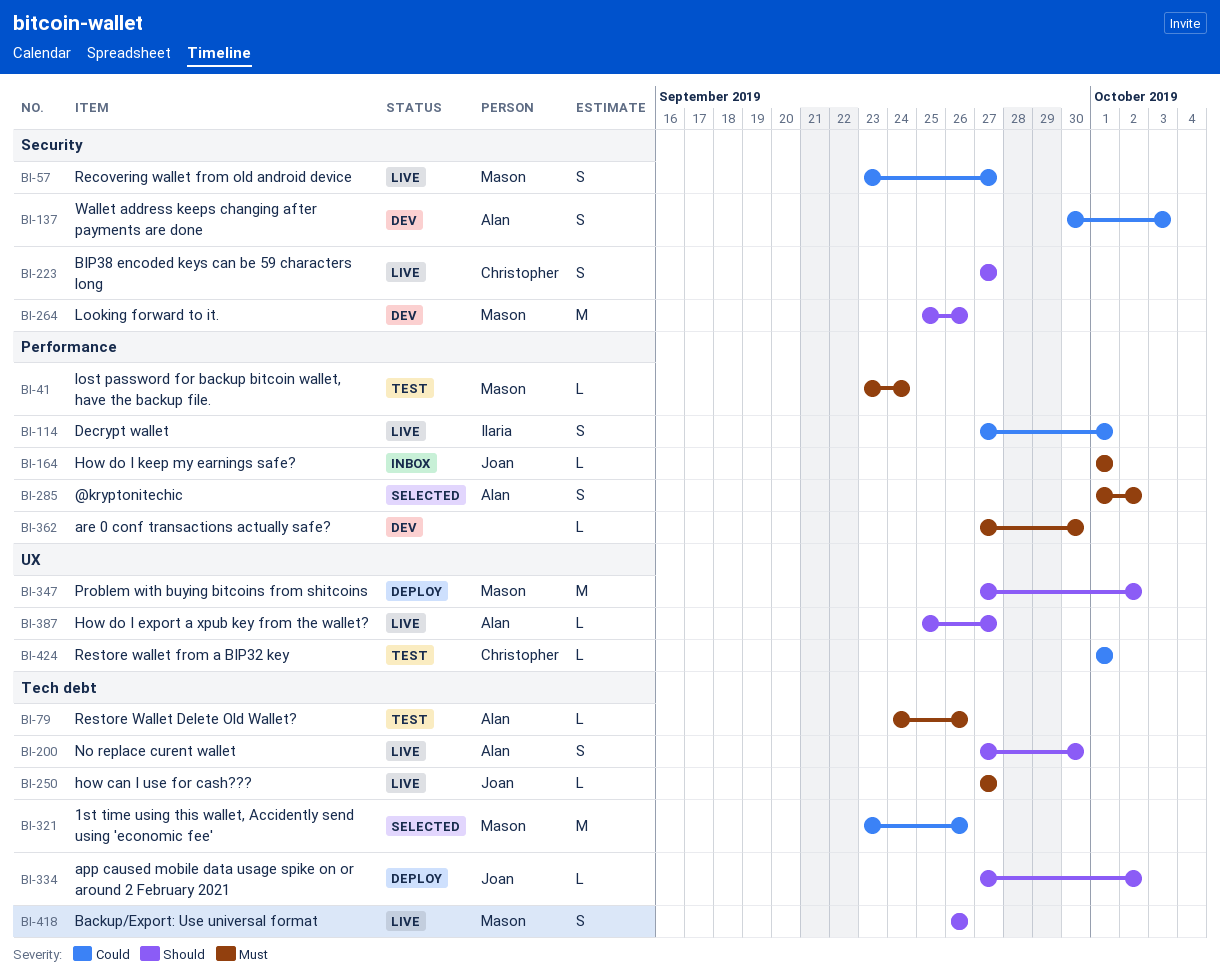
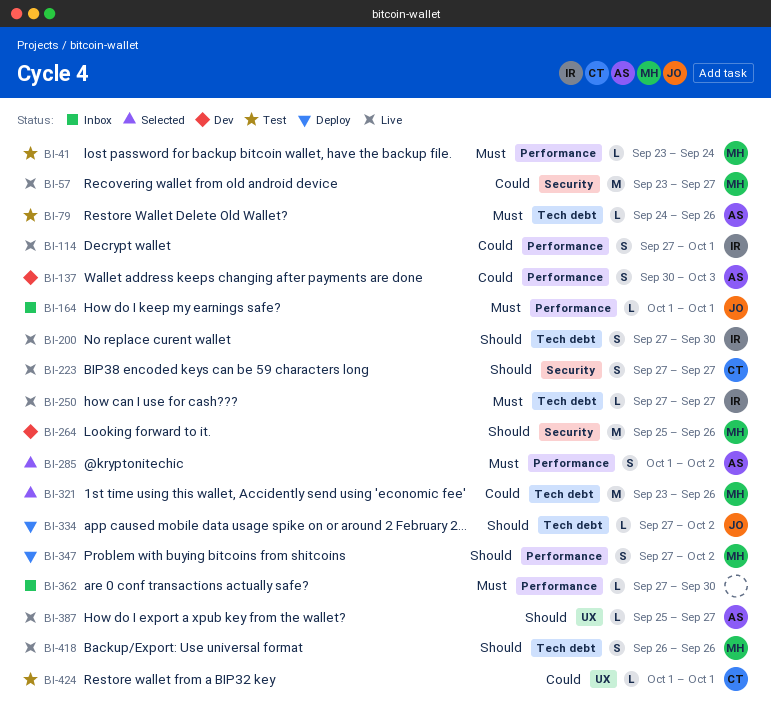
BI-57, estimate: S -> M
BI-137, label: Security -> Performance
BI-200, owner: Alan -> Ilaria
BI-250, owner: Joan -> Ilaria
BI-347, label: UX -> Performance
BI-347, estimate: M -> S
BI-362, status: Dev -> Inbox

